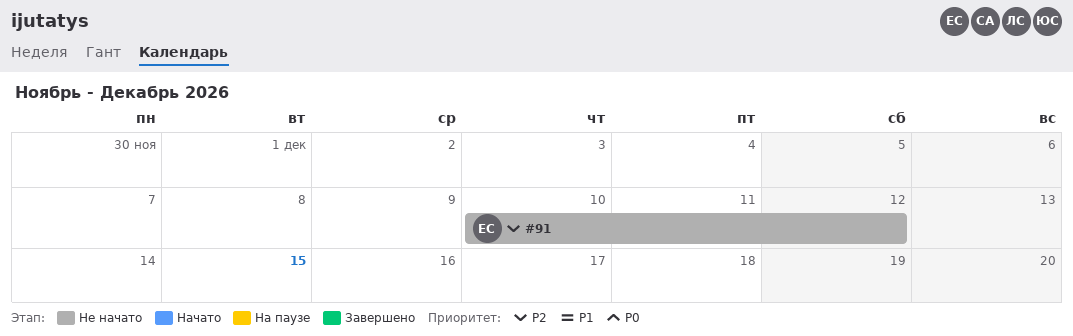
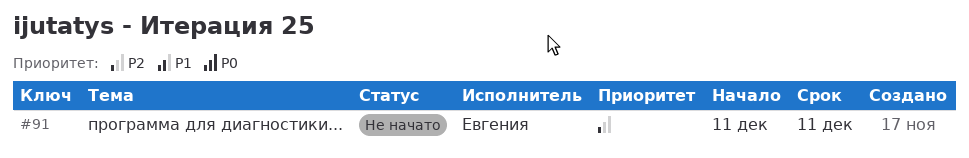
#91, start: Dec 10 -> Dec 11
#91, due: Dec 12 -> Dec 11

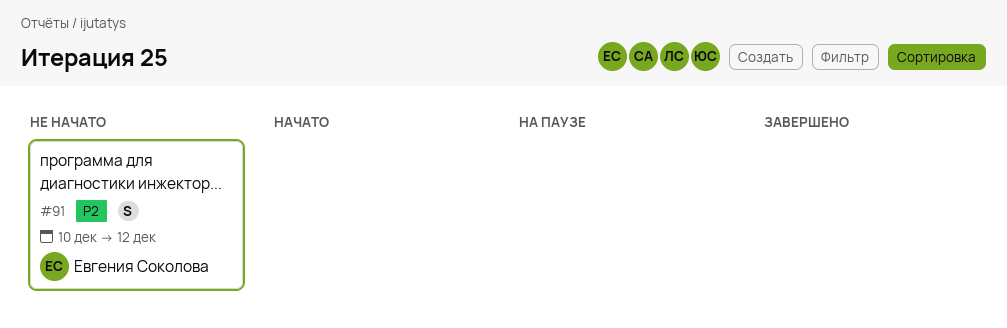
#91, start: Dec 11 -> Dec 10
#91, due: Dec 11 -> Dec 12

